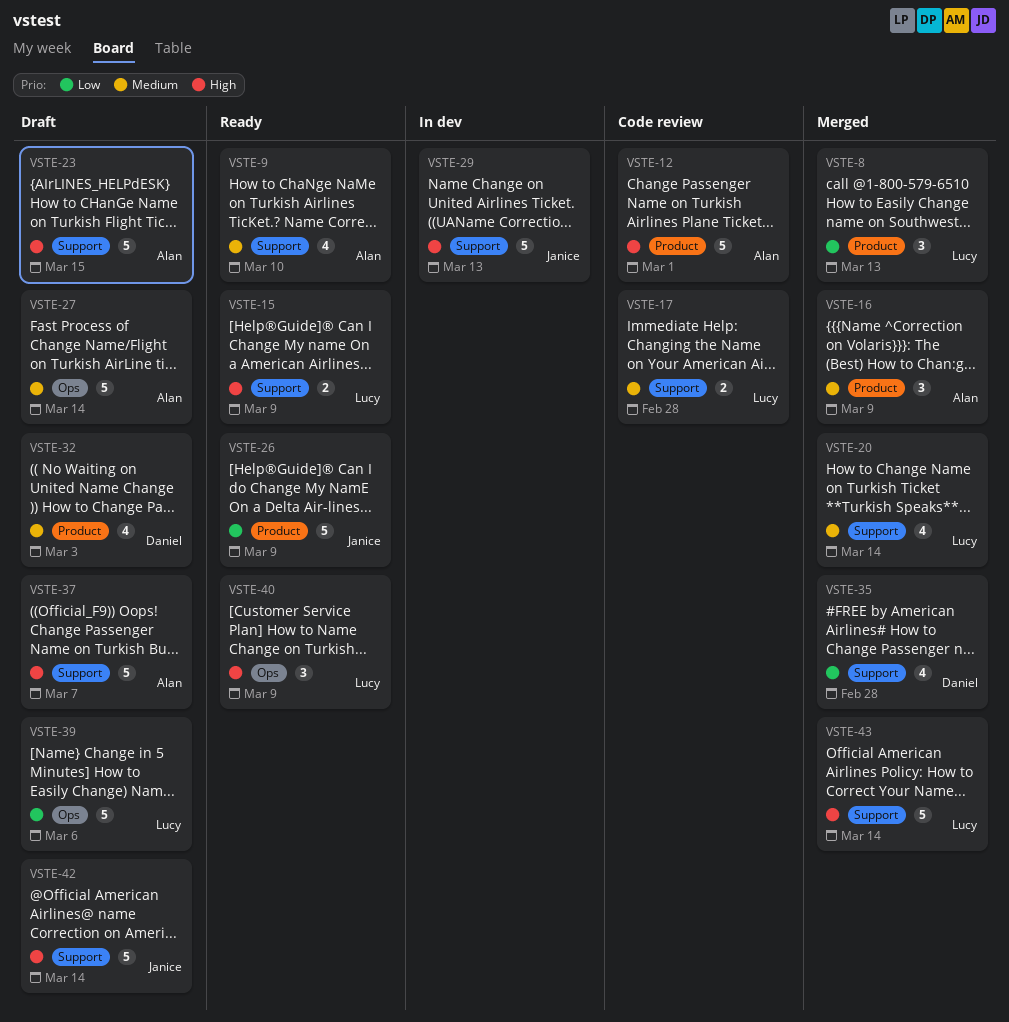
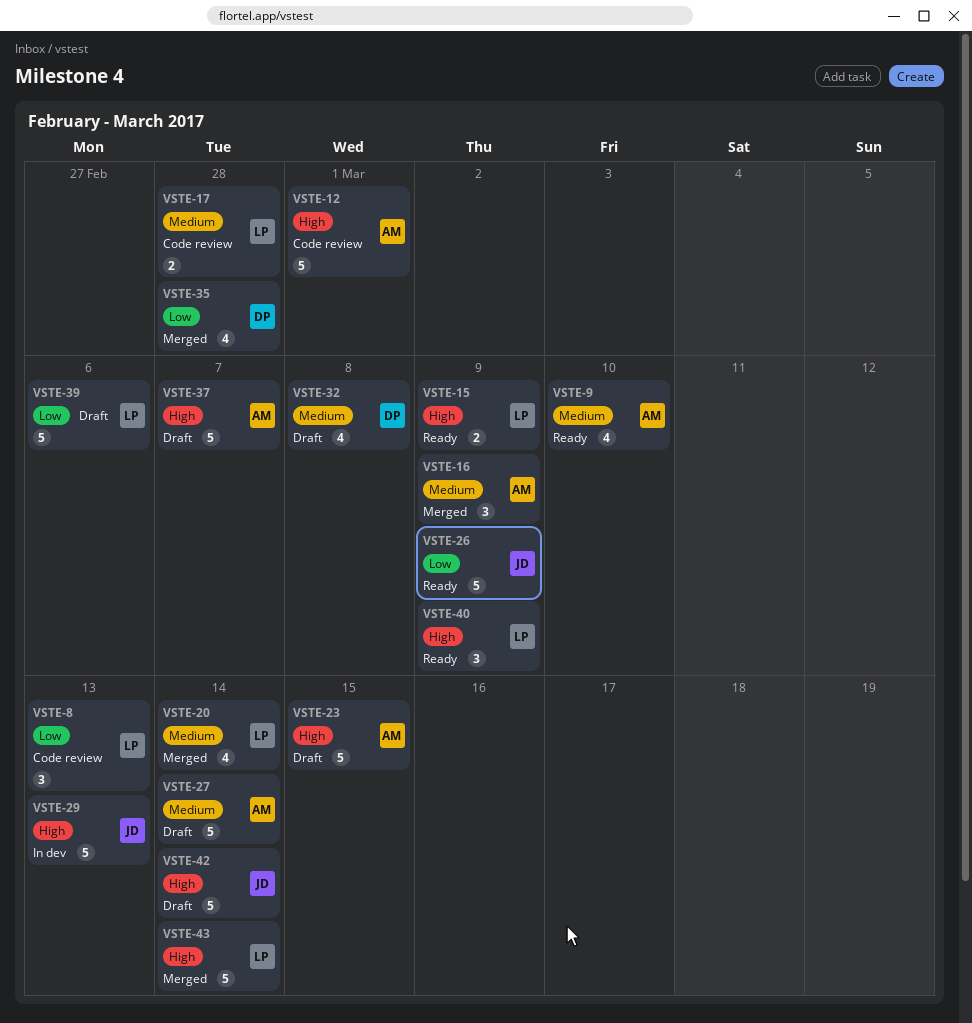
VSTE-8, status: Merged -> Code review
VSTE-32, due: Mar 3 -> Mar 8

